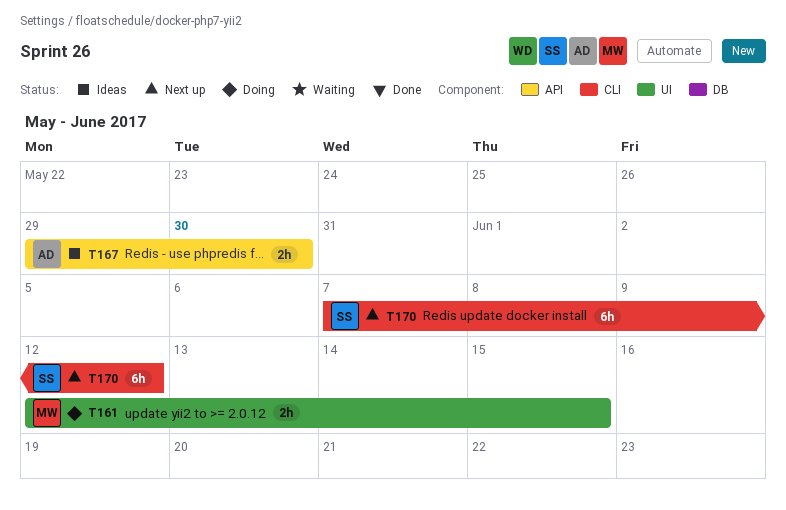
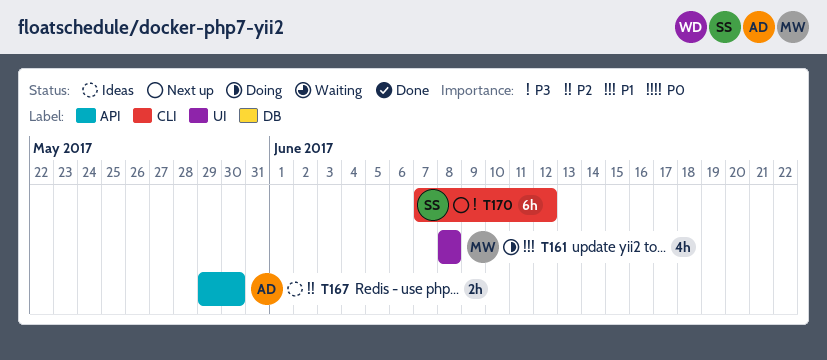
T161, estimate: 2h -> 4h
T161, start: Jun 12 -> Jun 8
T161, due: Jun 15 -> Jun 8

